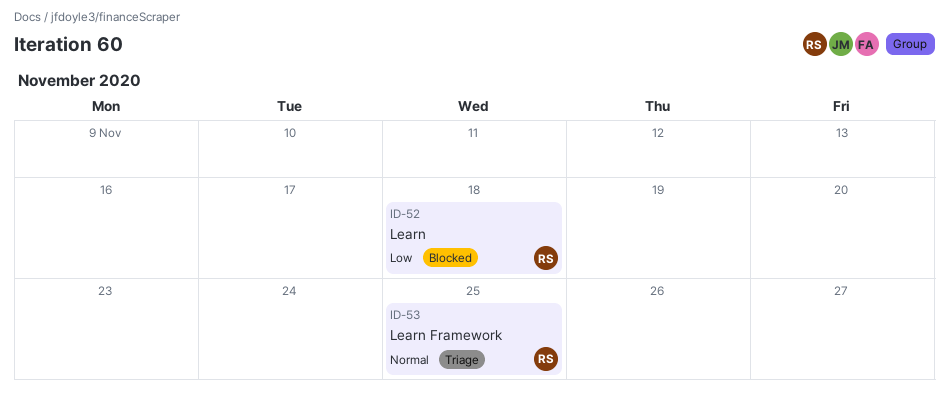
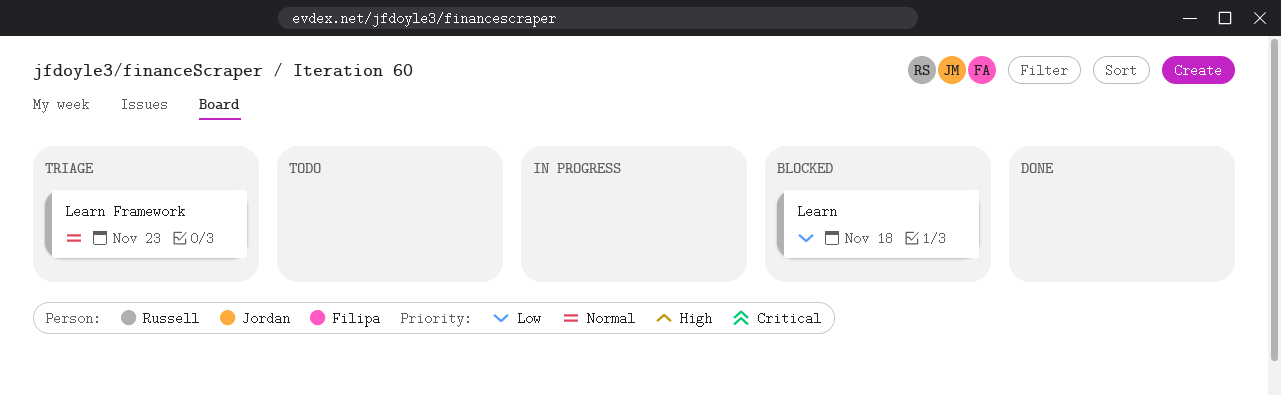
Learn Framework, due: Nov 25 -> Nov 23

